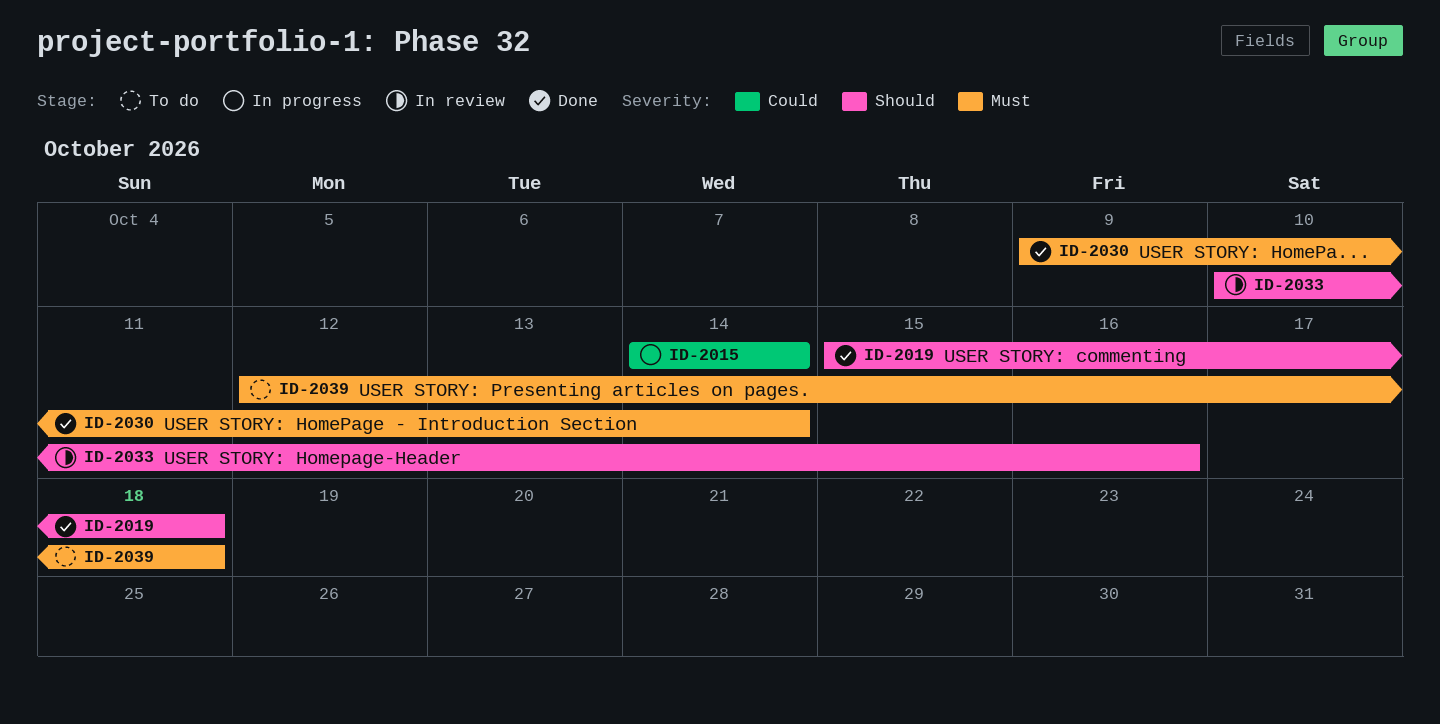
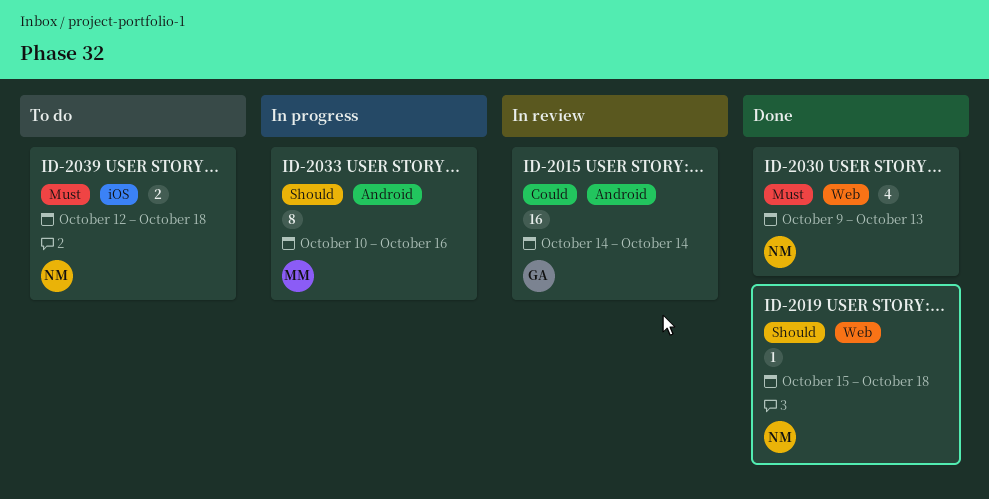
ID-2015, status: In progress -> In review
ID-2030, due: Oct 14 -> Oct 13
ID-2033, status: In review -> In progress

